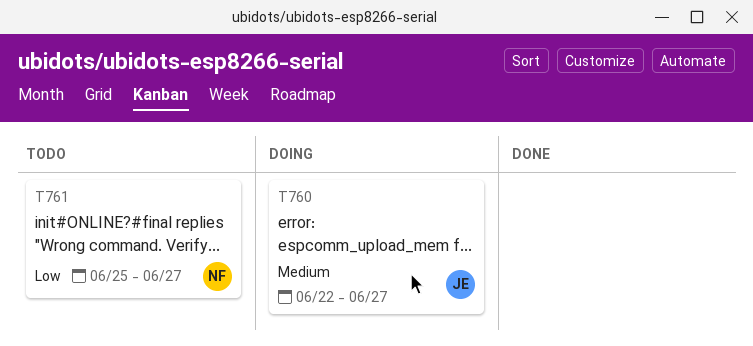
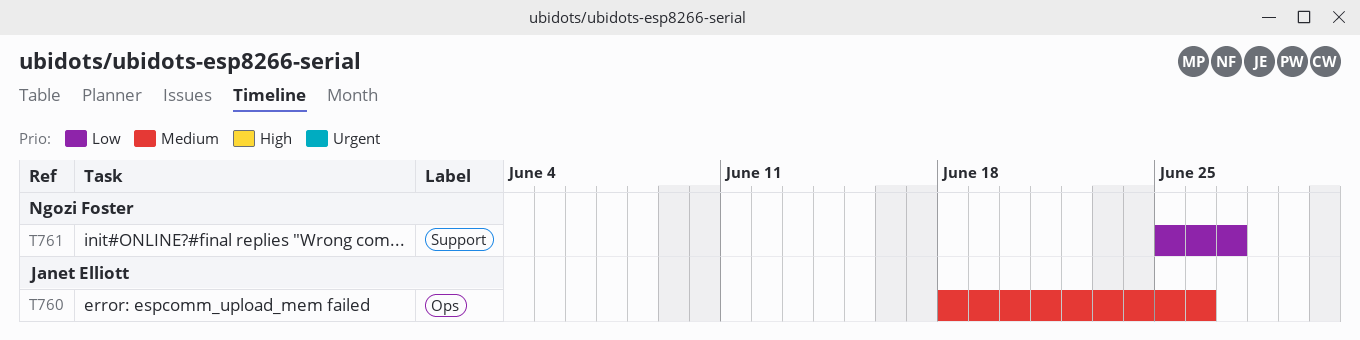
T760, start: Jun 22 -> Jun 18
T760, due: Jun 27 -> Jun 26

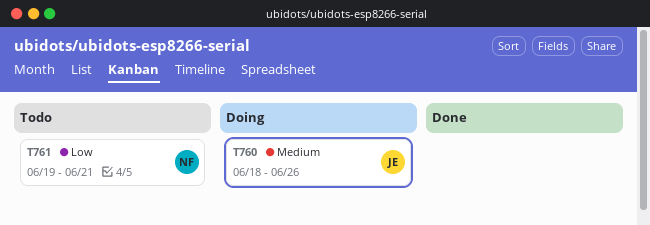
T761, start: Jun 25 -> Jun 19
T761, due: Jun 27 -> Jun 21

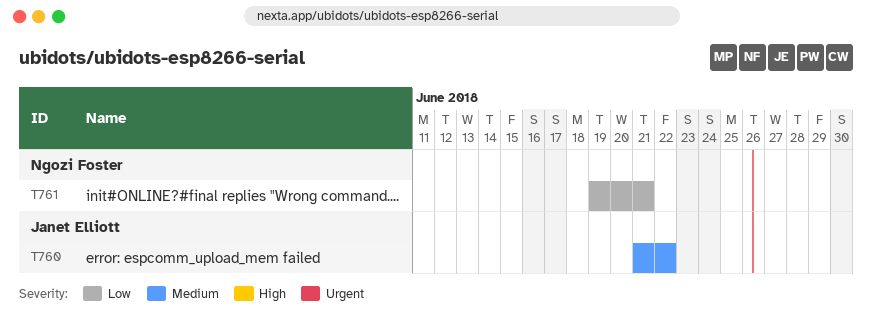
T760, start: Jun 18 -> Jun 21
T760, due: Jun 26 -> Jun 22

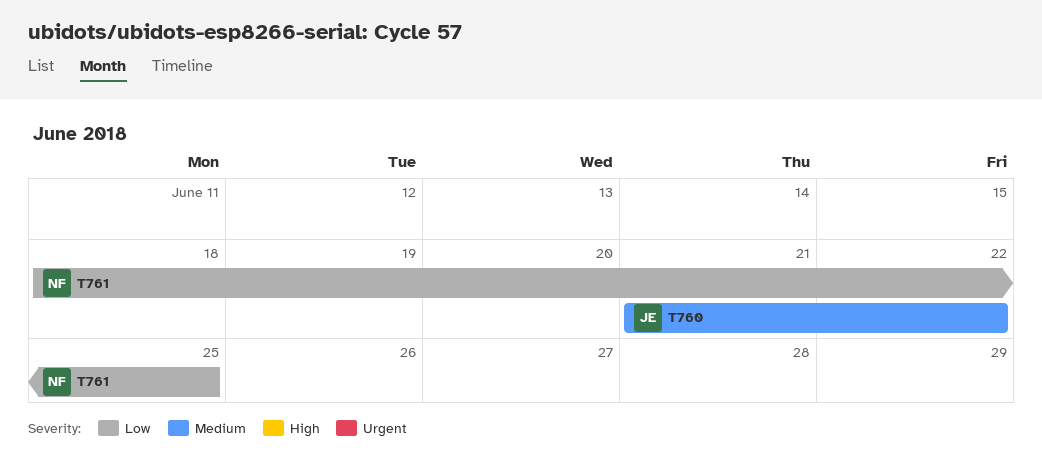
T761, start: Jun 19 -> Jun 18
T761, due: Jun 21 -> Jun 25

